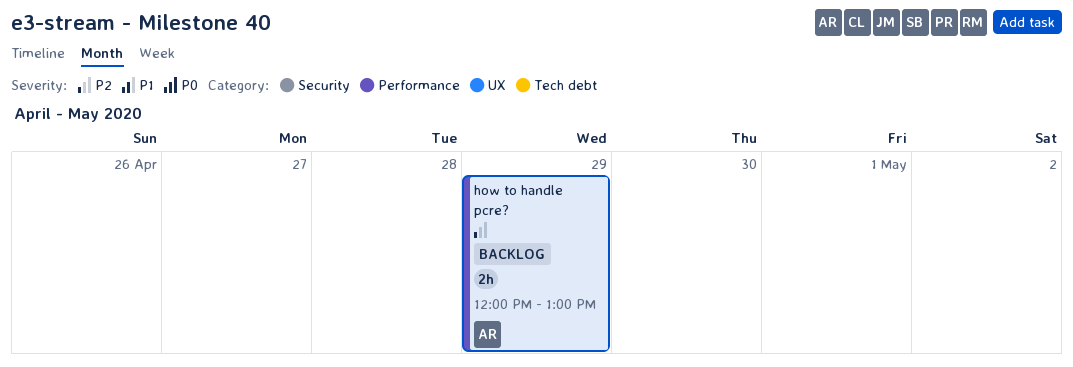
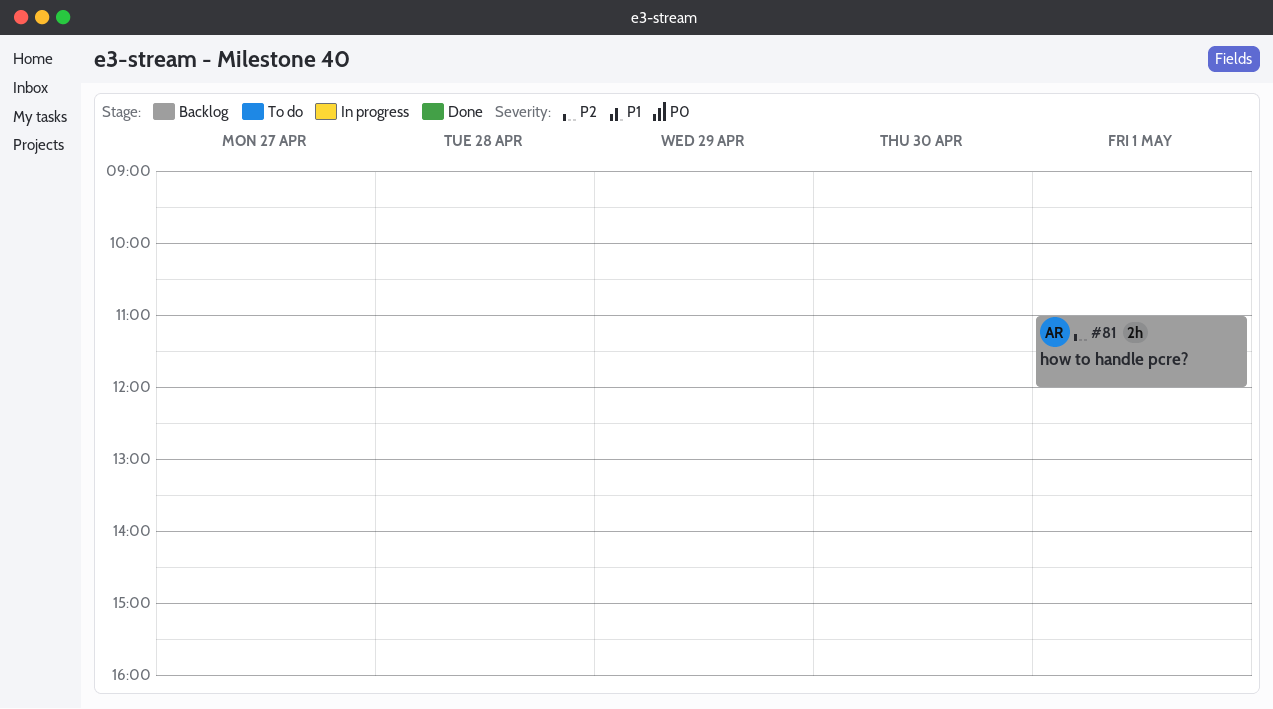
how to handle pcre?, day: Apr 29 -> May 1
how to handle pcre?, begins: 12:00 -> 11:00
how to handle pcre?, ends: 13:00 -> 12:00

